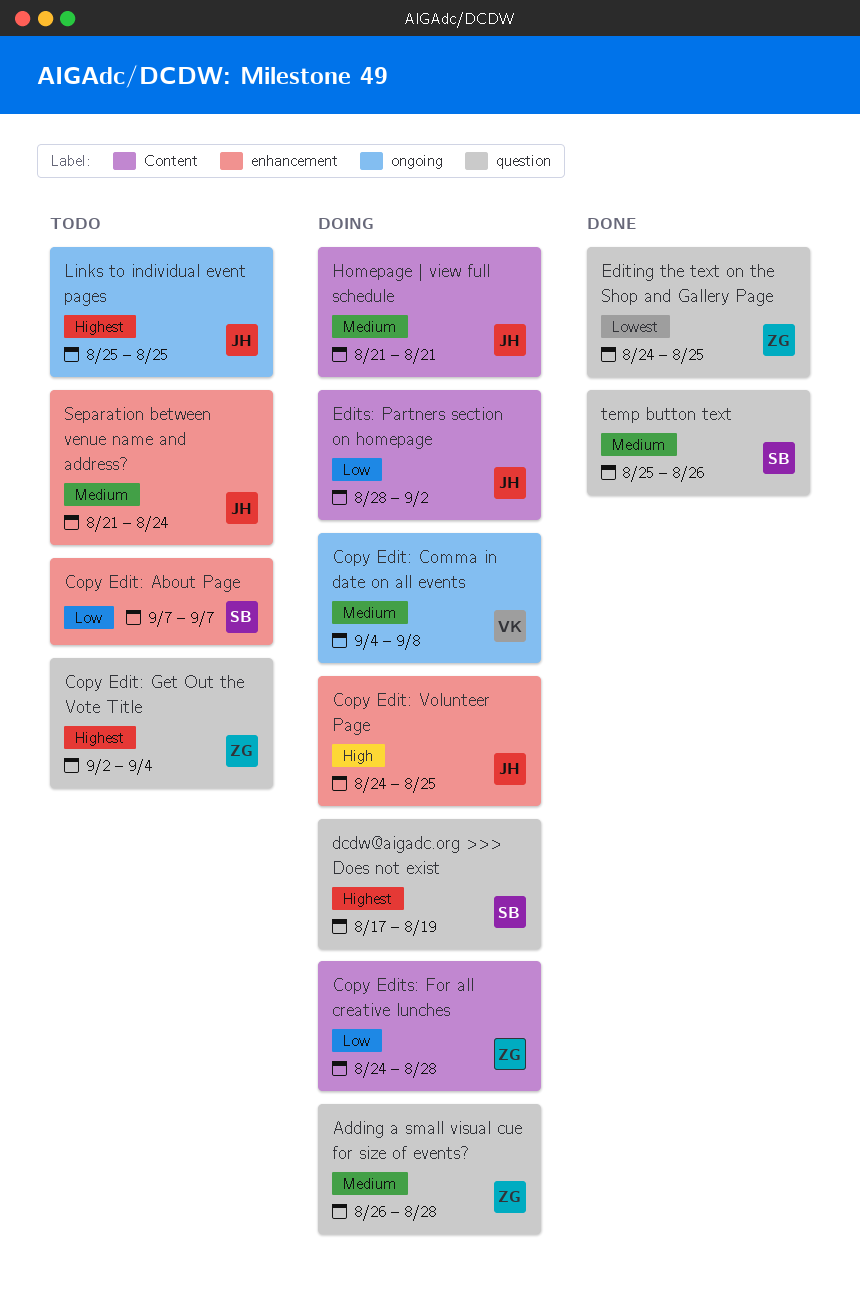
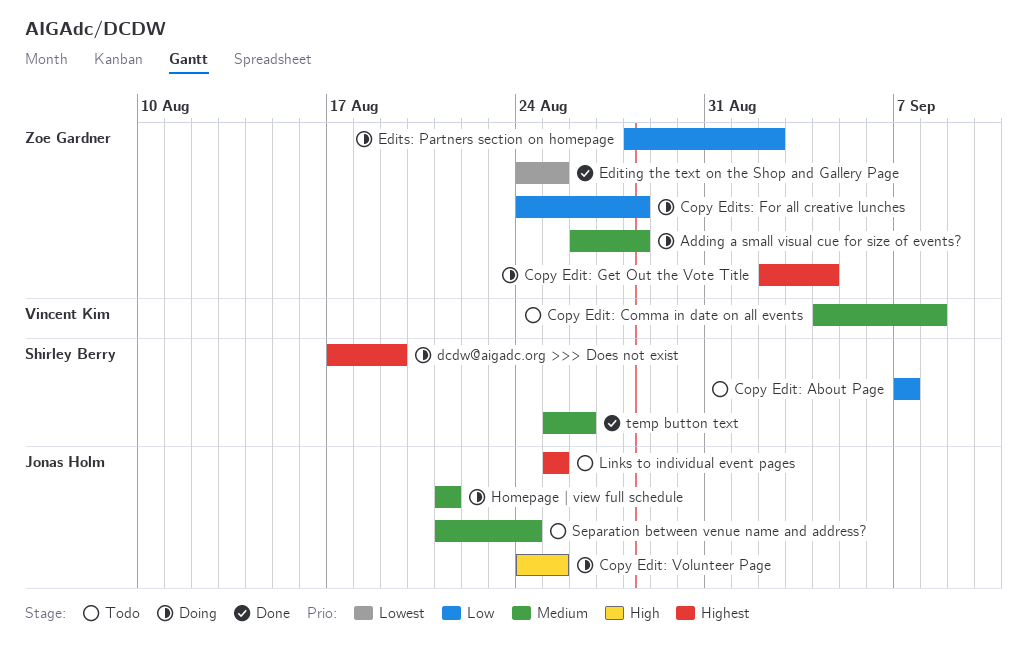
Copy Edit: Comma in date on all events, status: Doing -> Todo
Copy Edit: Get Out the Vote Title, status: Todo -> Doing
Edits: Partners section on homepage, owner: Jonas Holm -> Zoe Gardner

